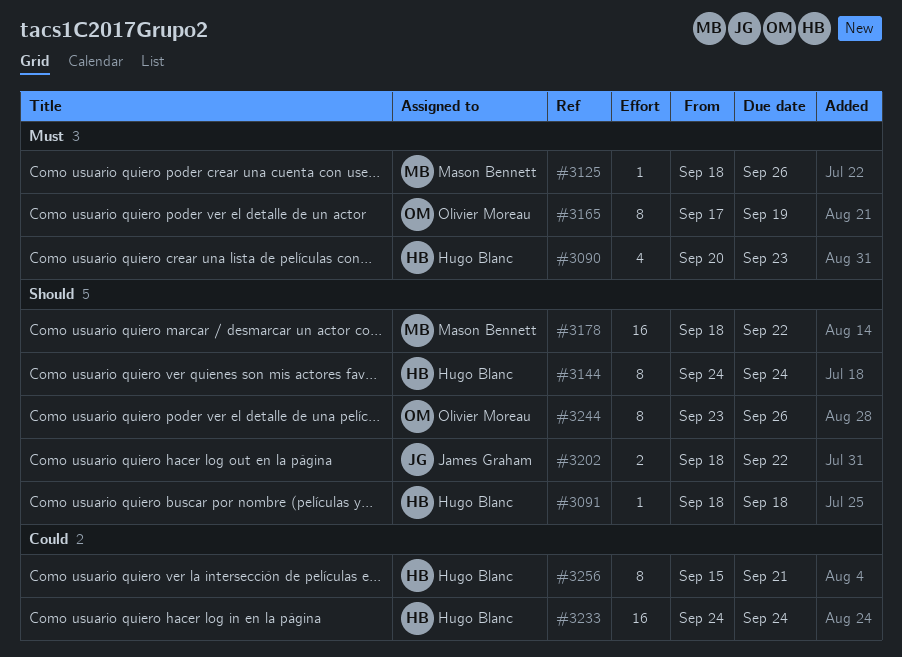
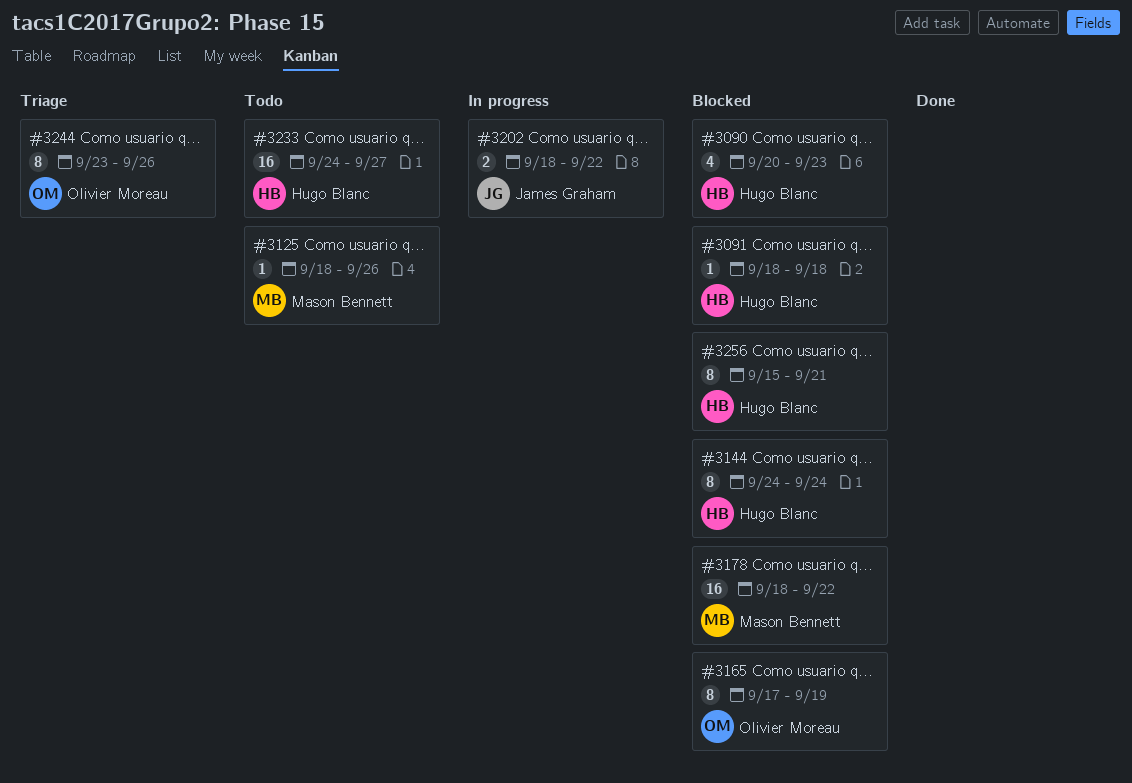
#3233, due: Sep 24 -> Sep 27

